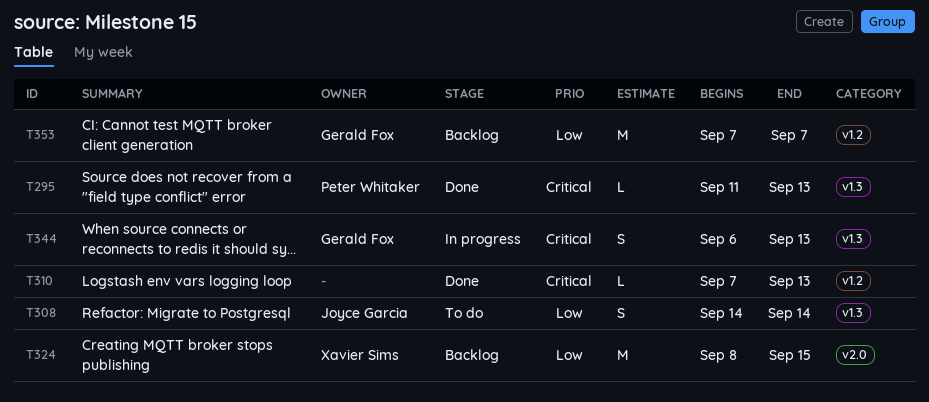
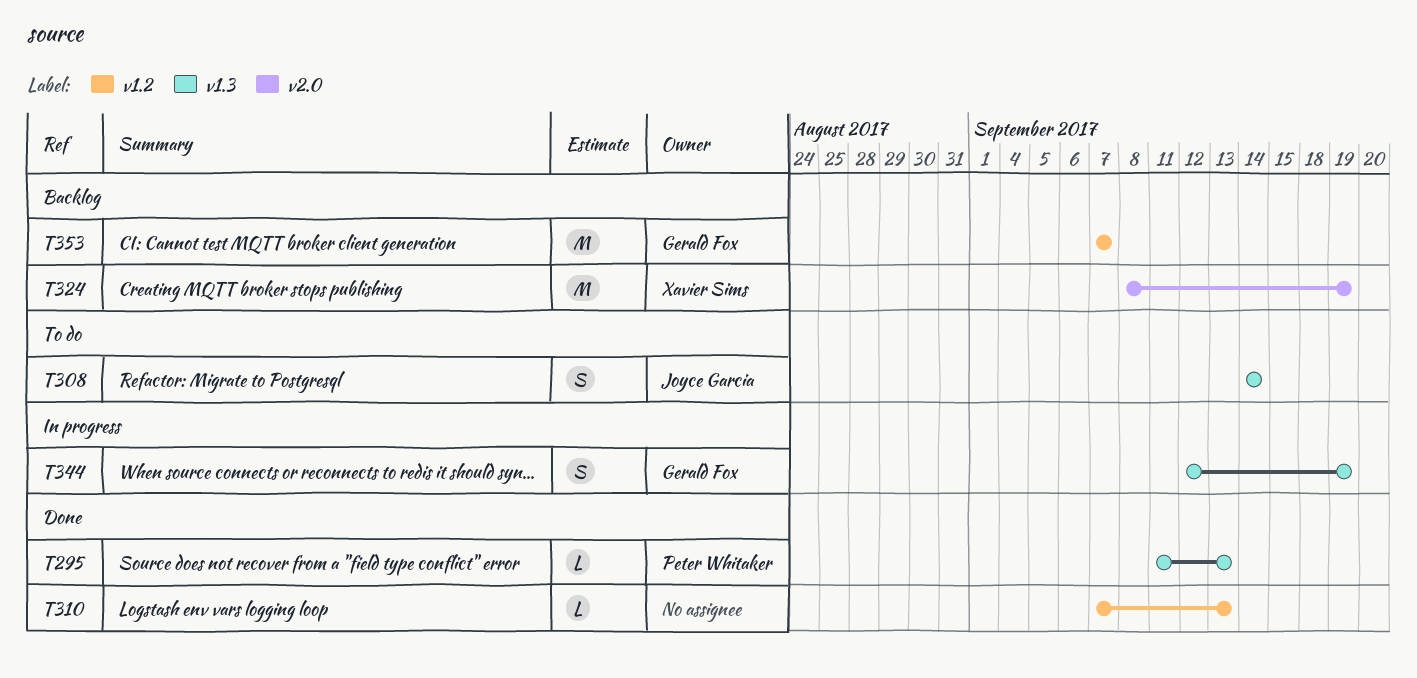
T324, due: Sep 15 -> Sep 19
T344, start: Sep 6 -> Sep 12
T344, due: Sep 13 -> Sep 19

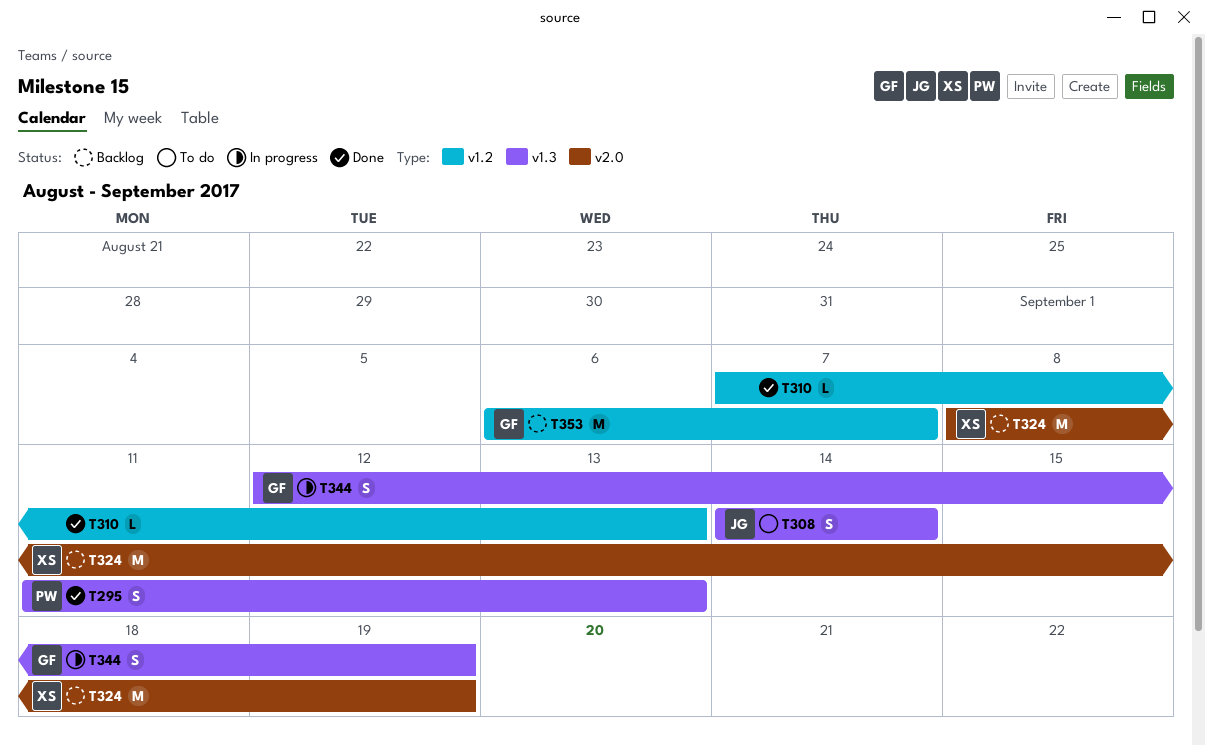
T295, estimate: L -> S
T353, start: Sep 7 -> Sep 6

